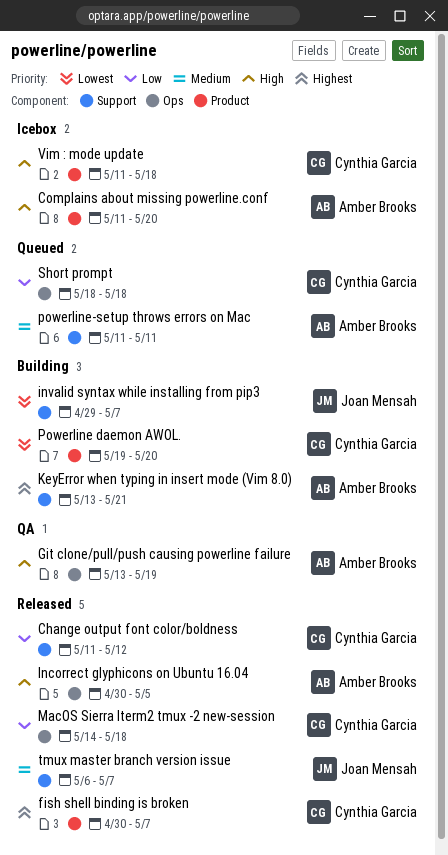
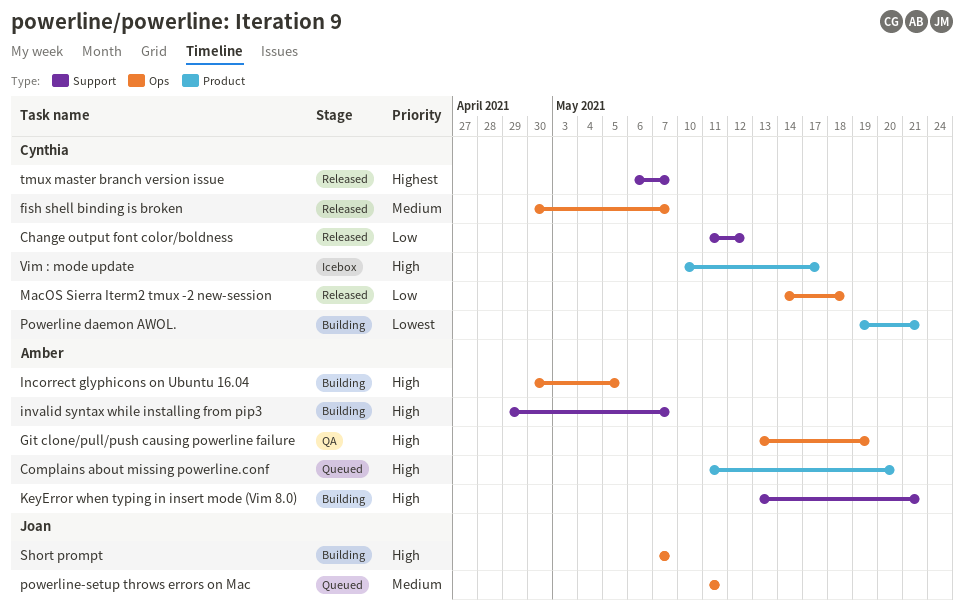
Complains about missing powerline.conf, status: Icebox -> Queued
fish shell binding is broken, priority: Highest -> Medium
fish shell binding is broken, label: Product -> Ops
Incorrect glyphicons on Ubuntu 16.04, status: Released -> Building
invalid syntax while installing from pip3, owner: Joan Mensah -> Amber Brooks
invalid syntax while installing from pip3, priority: Lowest -> High
KeyError when typing in insert mode (Vim 8.0), priority: Highest -> High
Powerline daemon AWOL., due: May 20 -> May 21
powerline-setup throws errors on Mac, owner: Amber Brooks -> Joan Mensah
powerline-setup throws errors on Mac, label: Support -> Ops
Short prompt, status: Queued -> Building
Short prompt, owner: Cynthia Garcia -> Joan Mensah
Short prompt, priority: Low -> High
Short prompt, start: May 18 -> May 7
Short prompt, due: May 18 -> May 7
tmux master branch version issue, owner: Joan Mensah -> Cynthia Garcia
tmux master branch version issue, priority: Medium -> Highest
Vim : mode update, start: May 11 -> May 10
Vim : mode update, due: May 18 -> May 17

